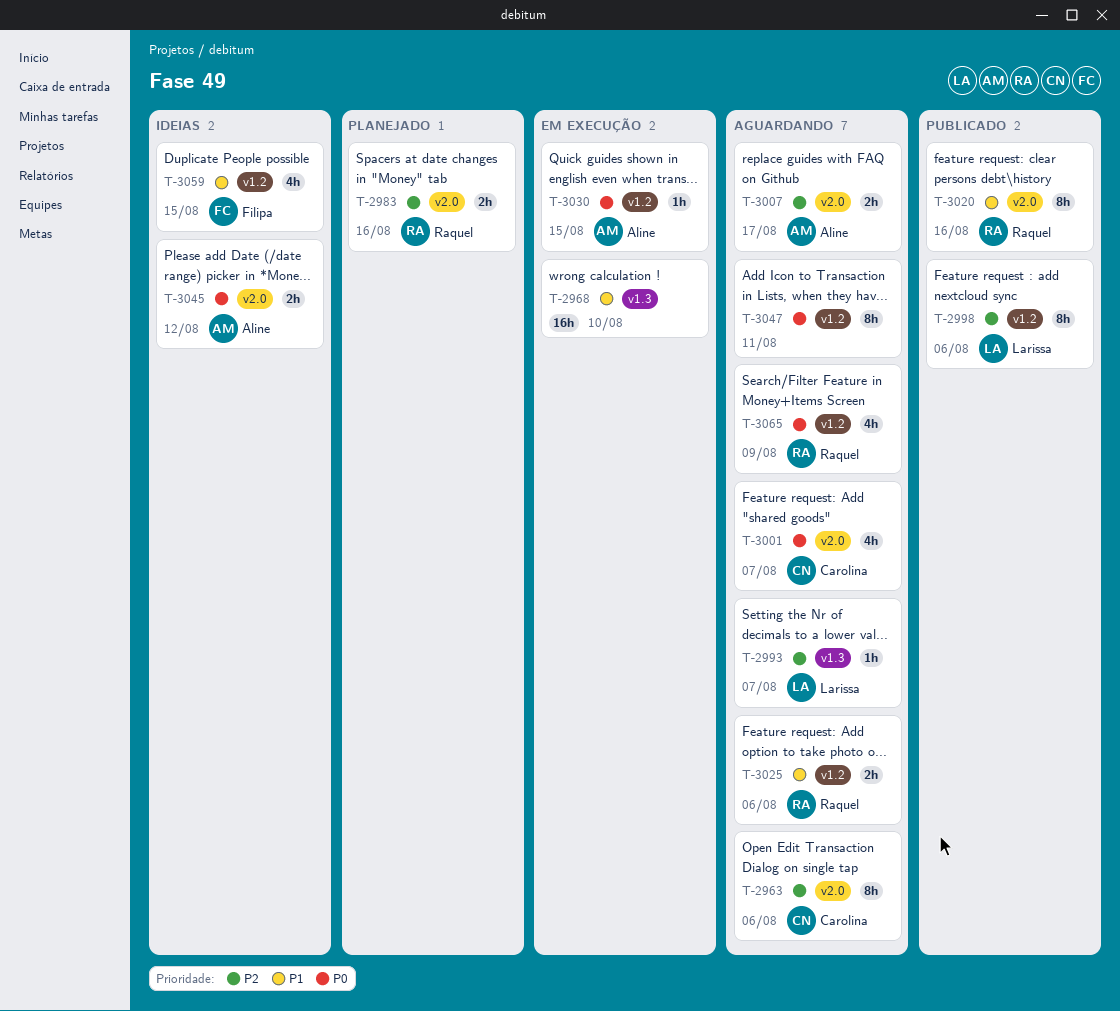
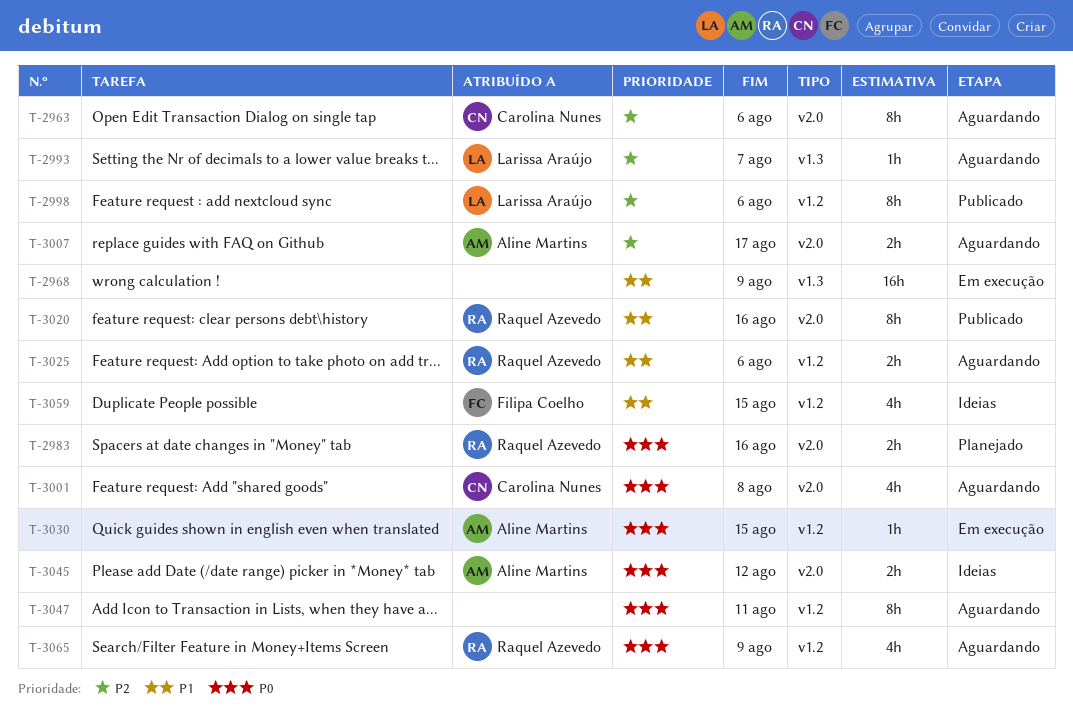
T-2968, due: Aug 10 -> Aug 9
T-2983, priority: P2 -> P0
T-3001, due: Aug 7 -> Aug 8

